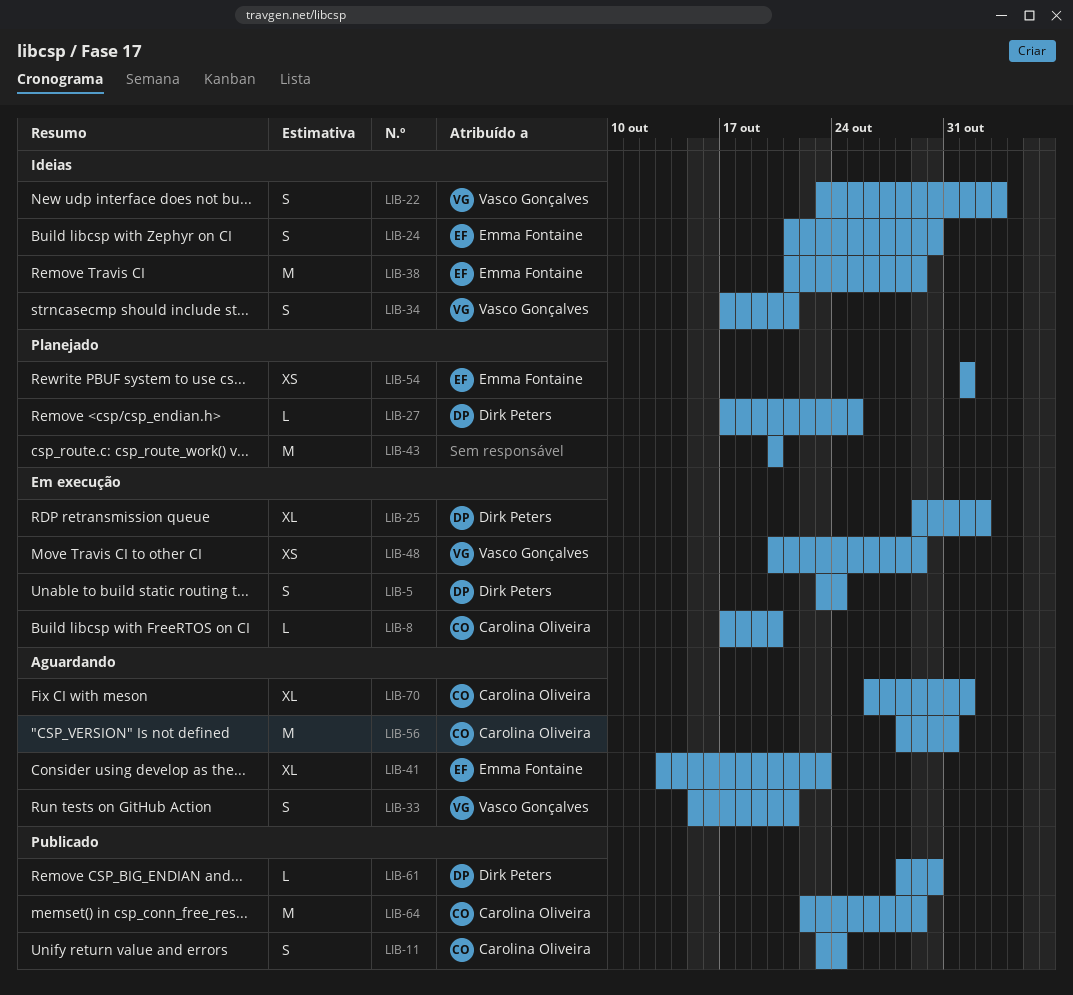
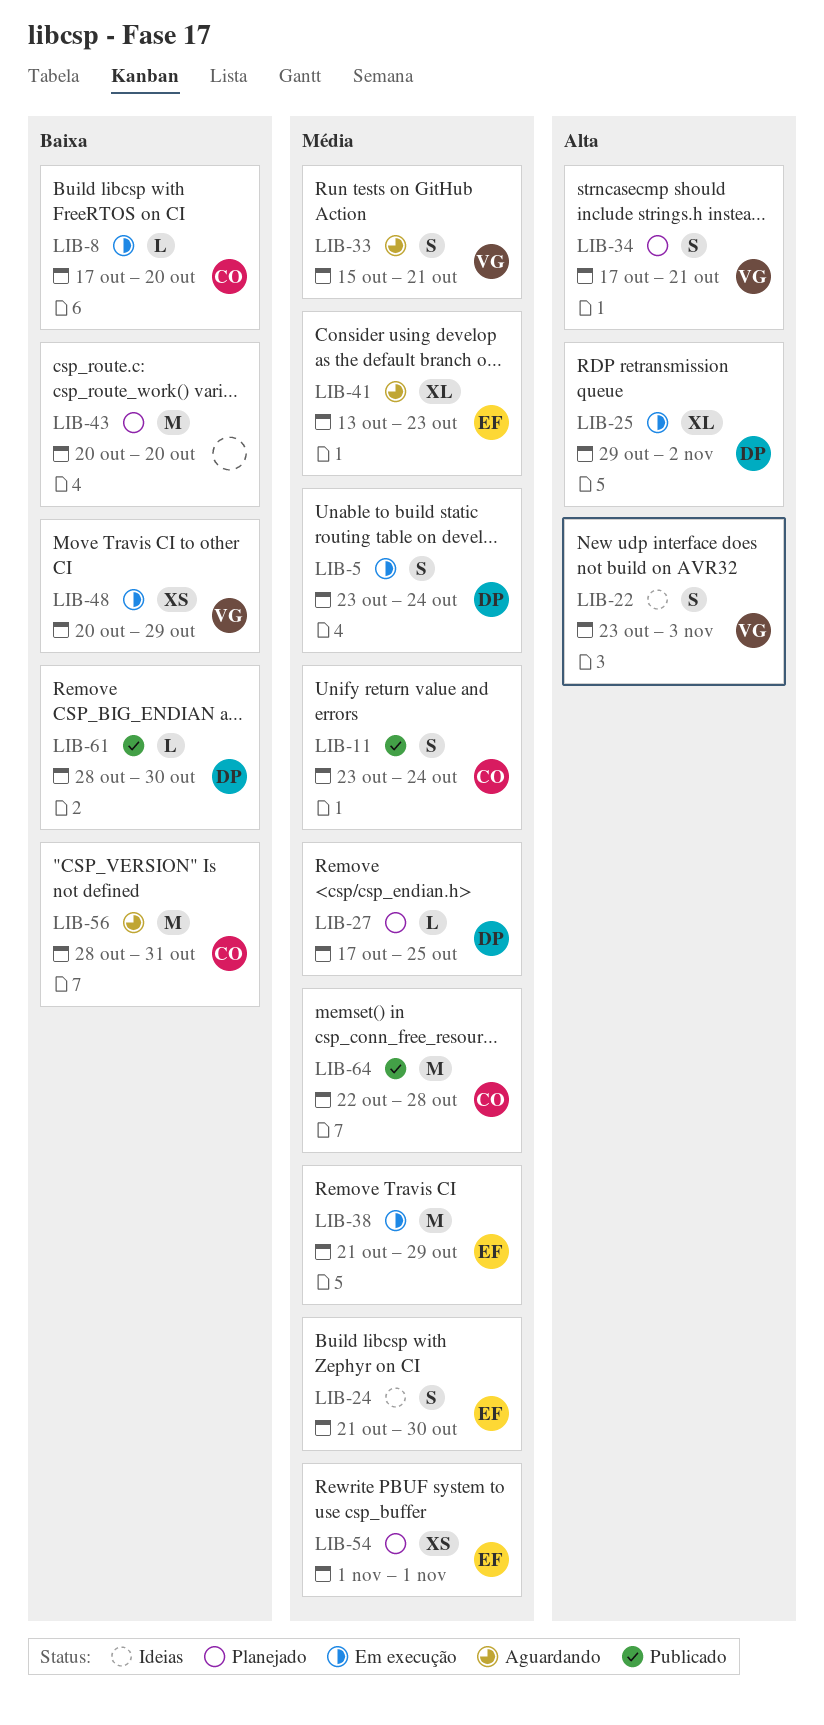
LIB-34, status: Ideias -> Planejado
LIB-38, status: Ideias -> Em execução
LIB-64, due: Oct 29 -> Oct 28
LIB-70: present -> none

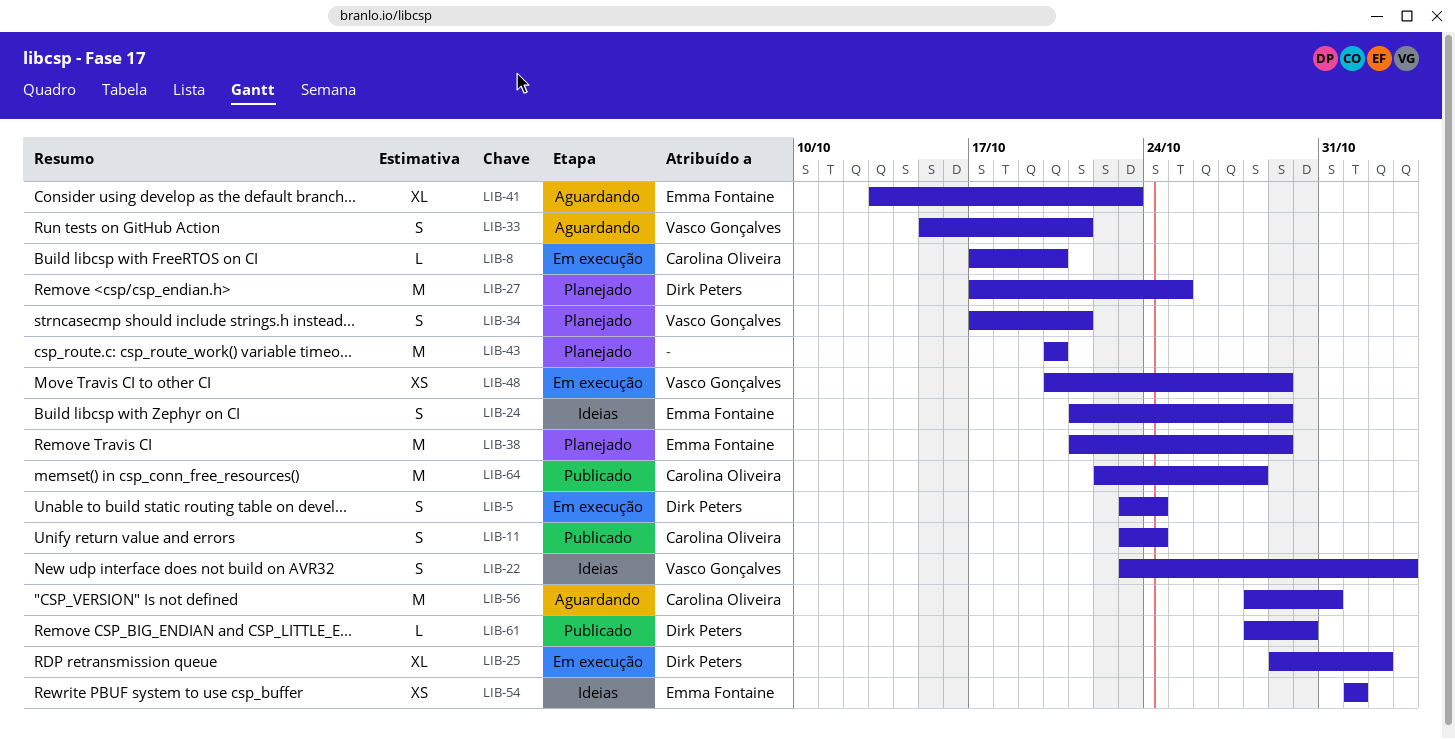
LIB-24, due: Oct 30 -> Oct 29
LIB-27, estimate: L -> M
LIB-38, status: Em execução -> Planejado
LIB-54, status: Planejado -> Ideias

